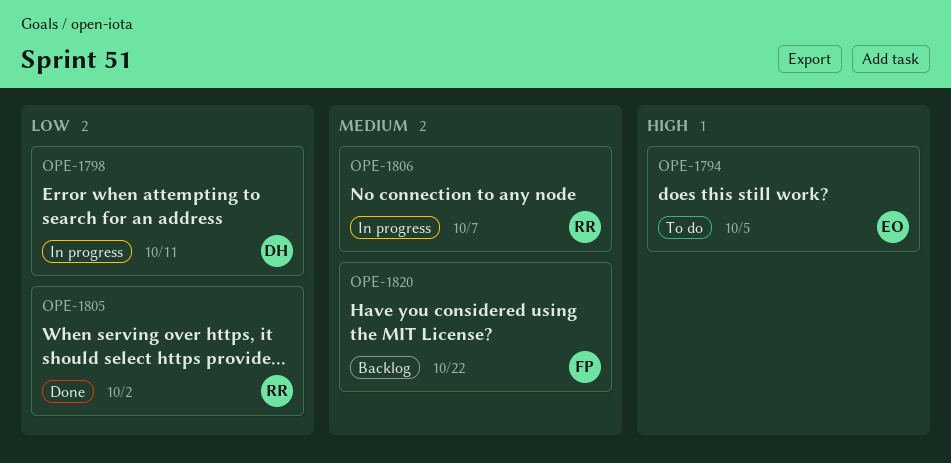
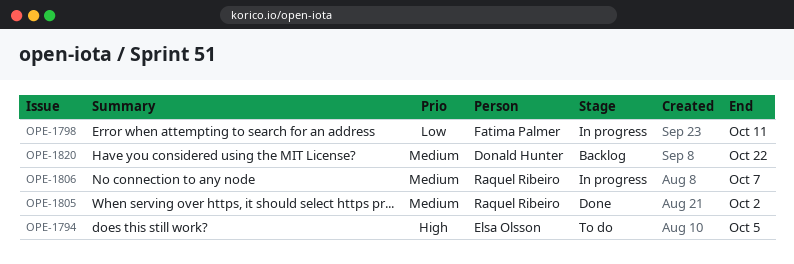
OPE-1798, owner: Donald Hunter -> Fatima Palmer
OPE-1805, priority: Low -> Medium
OPE-1820, owner: Fatima Palmer -> Donald Hunter

